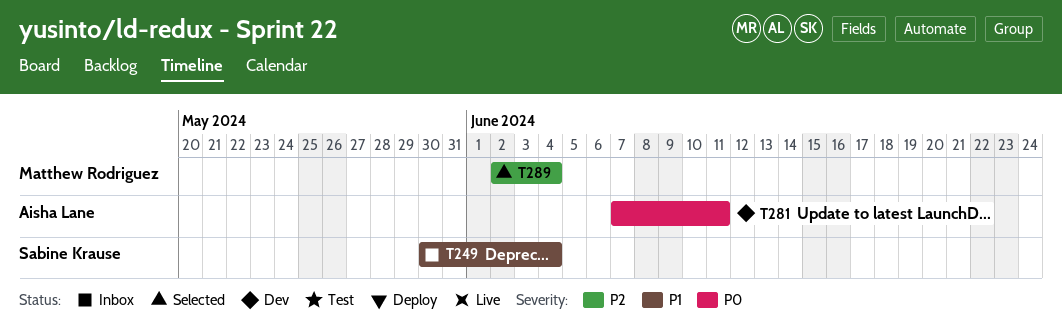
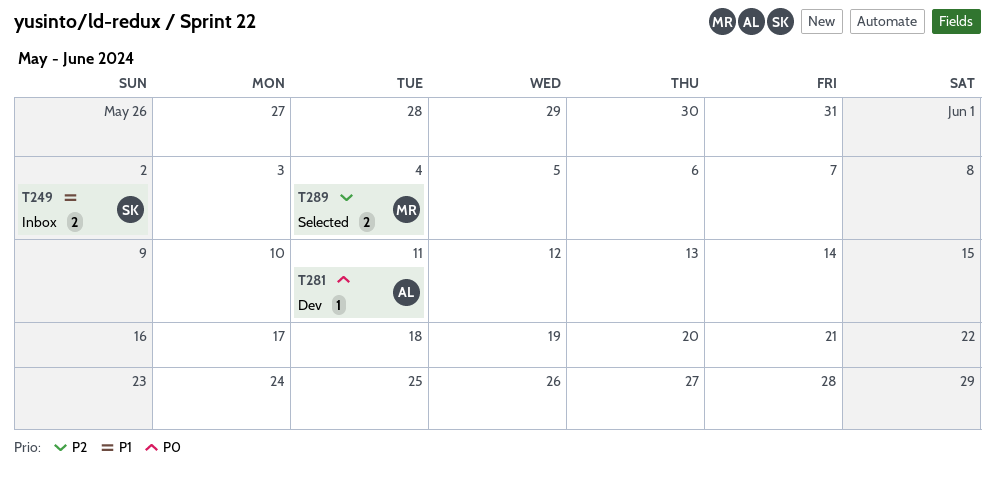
T249, due: Jun 4 -> Jun 2

